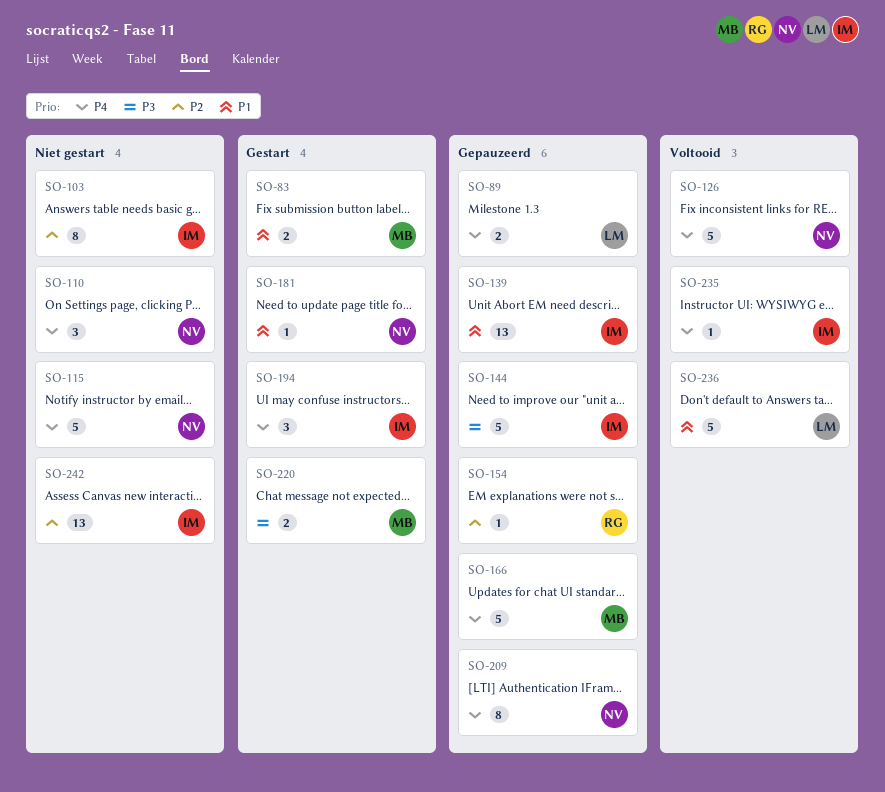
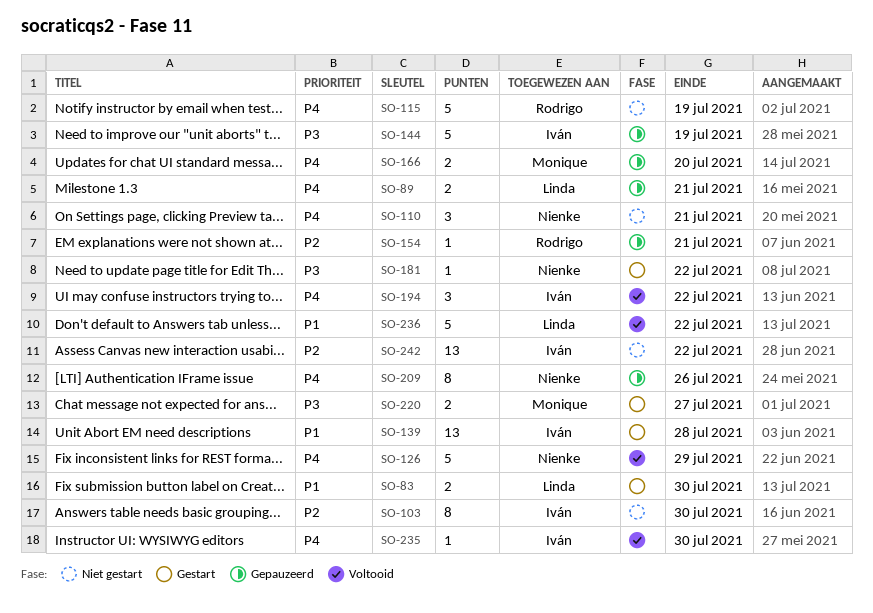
SO-83, owner: Monique -> Linda
SO-115, owner: Nienke -> Rodrigo
SO-139, status: Gepauzeerd -> Gestart
SO-166, estimate: 5 -> 2
SO-181, priority: P1 -> P3
SO-194, status: Gestart -> Voltooid

